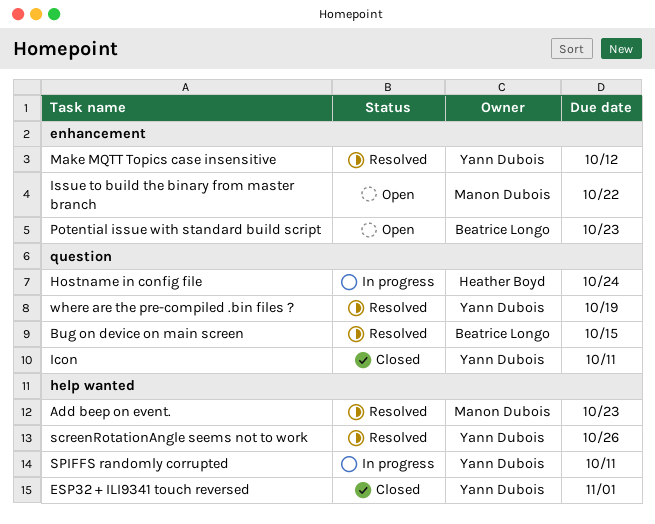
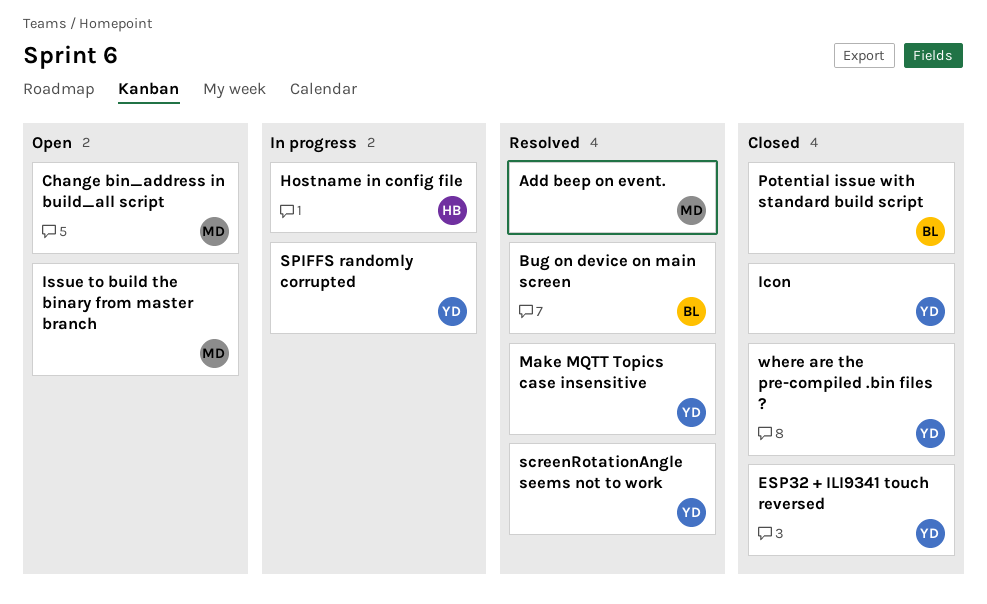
Change bin_address in build_all script: none -> present
Potential issue with standard build script, status: Open -> Closed
where are the pre-compiled .bin files ?, status: Resolved -> Closed

